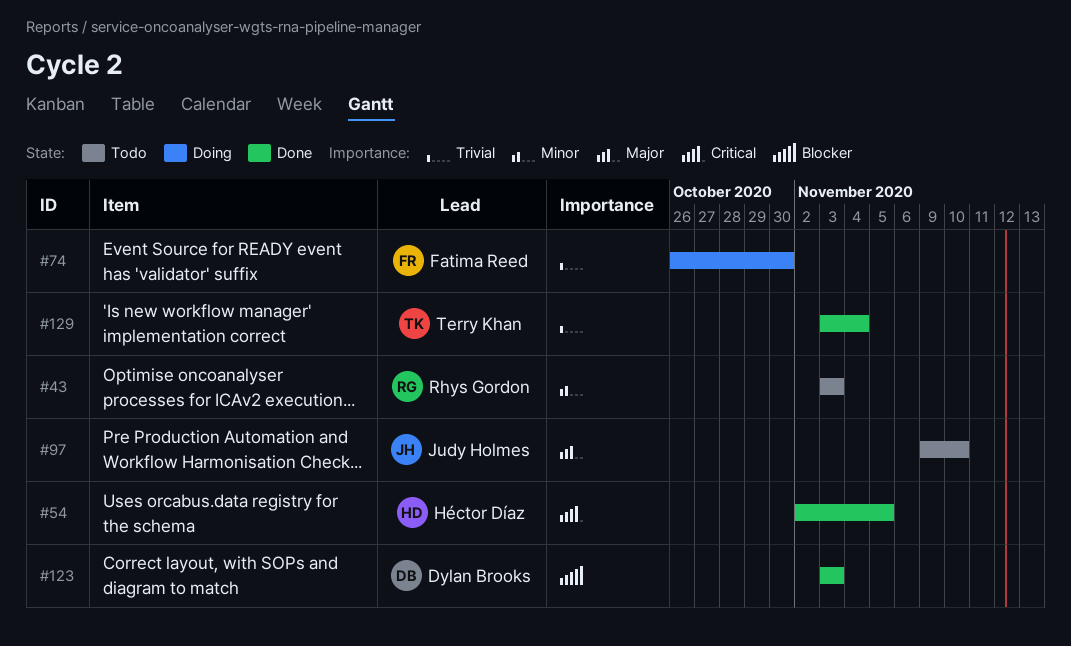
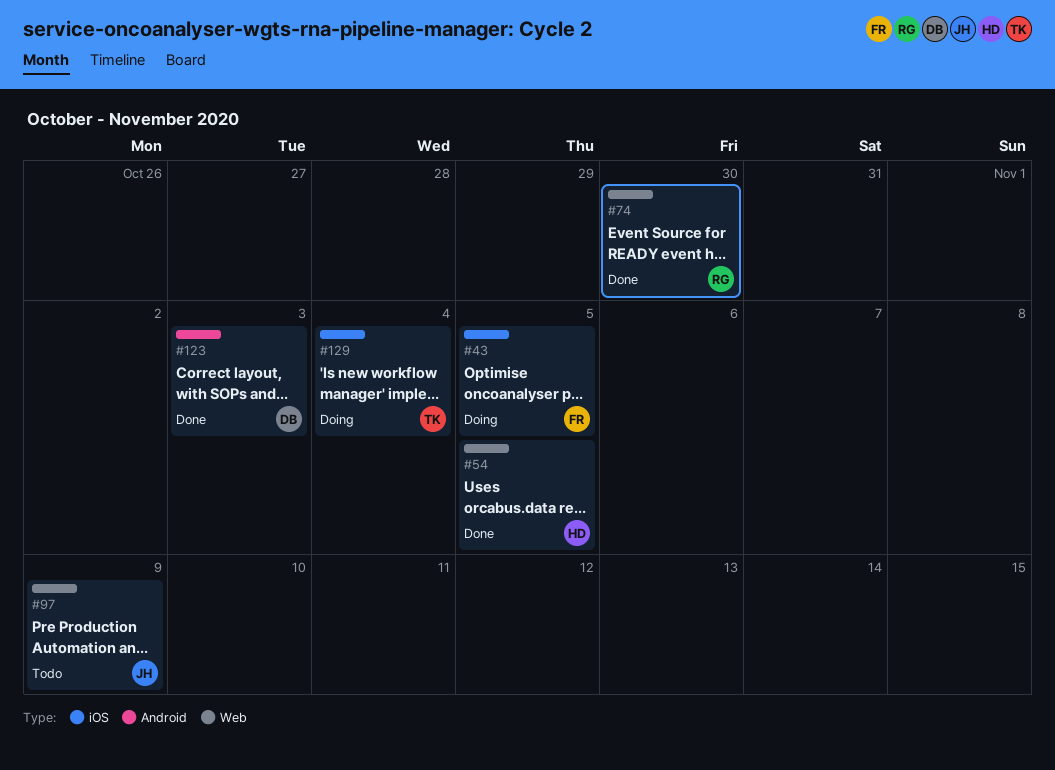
#43, status: Todo -> Doing
#43, owner: Rhys Gordon -> Fatima Reed
#43, due: Nov 3 -> Nov 5
#74, status: Doing -> Done
#74, owner: Fatima Reed -> Rhys Gordon
#97, due: Nov 10 -> Nov 9
#129, status: Done -> Doing

